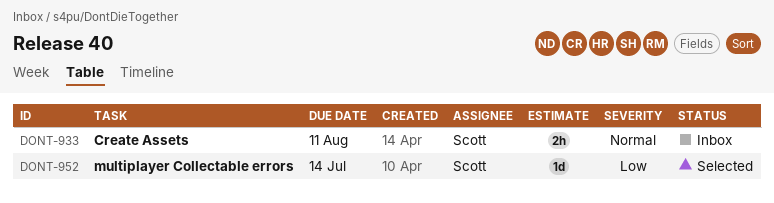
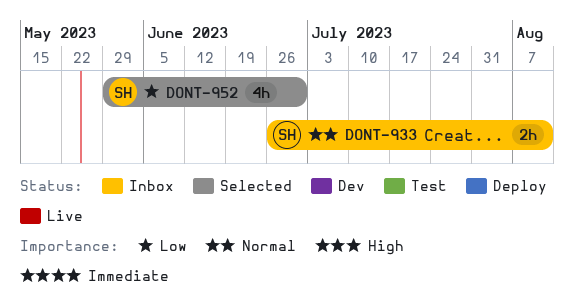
DONT-952, estimate: 1d -> 4h
DONT-952, due: Jul 14 -> Jun 30

